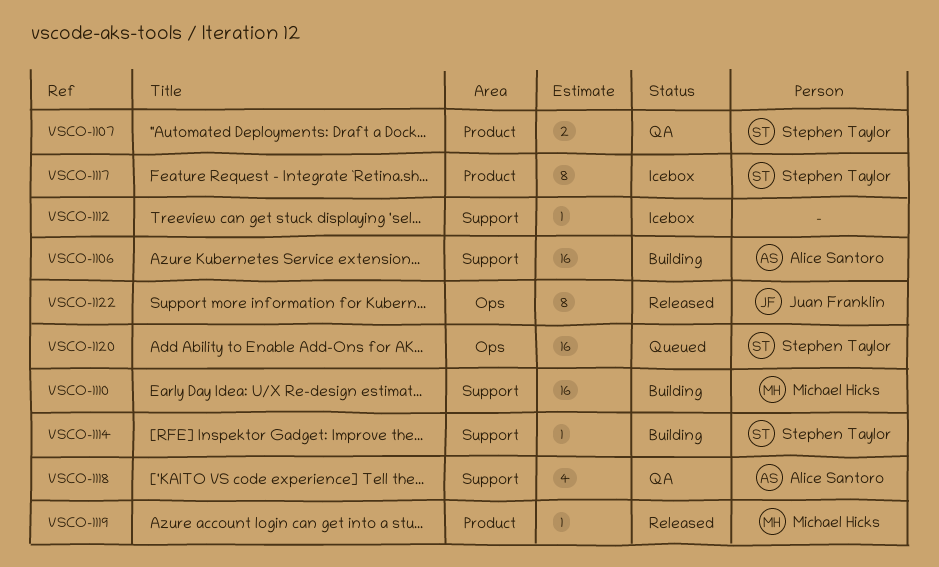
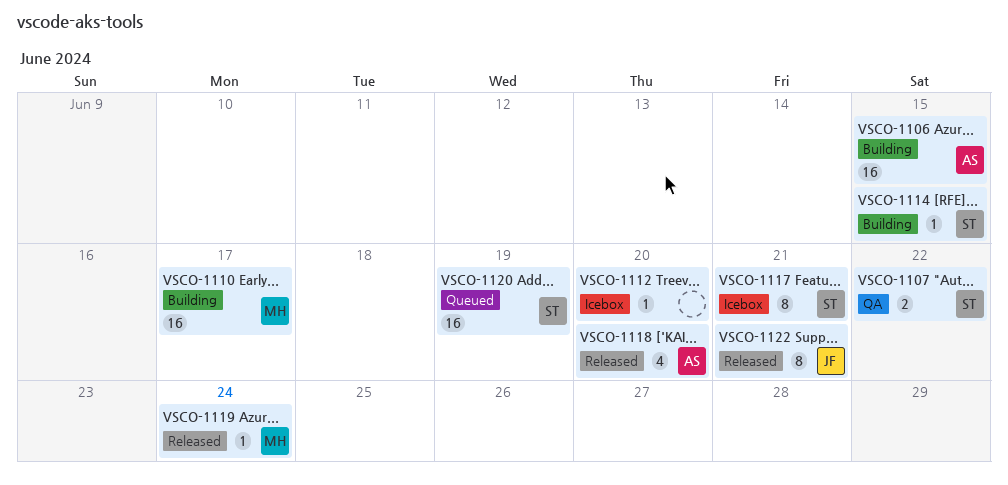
VSCO-1118, status: QA -> Released

